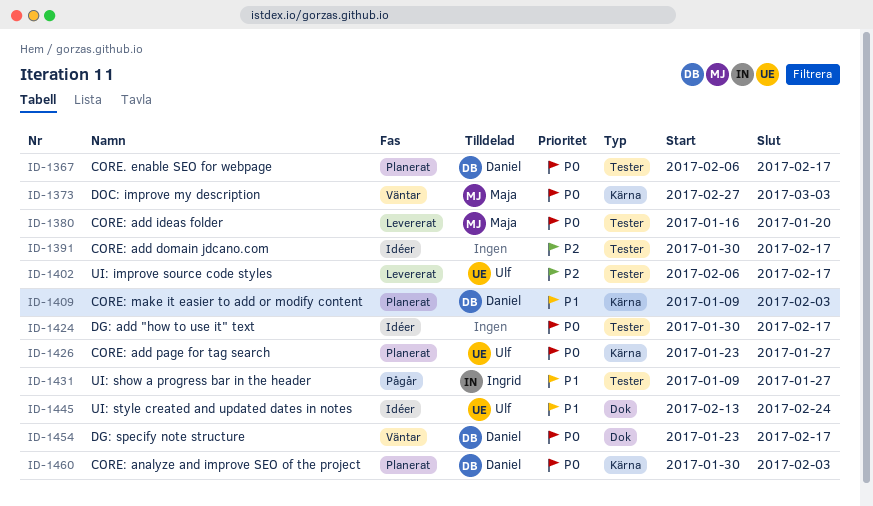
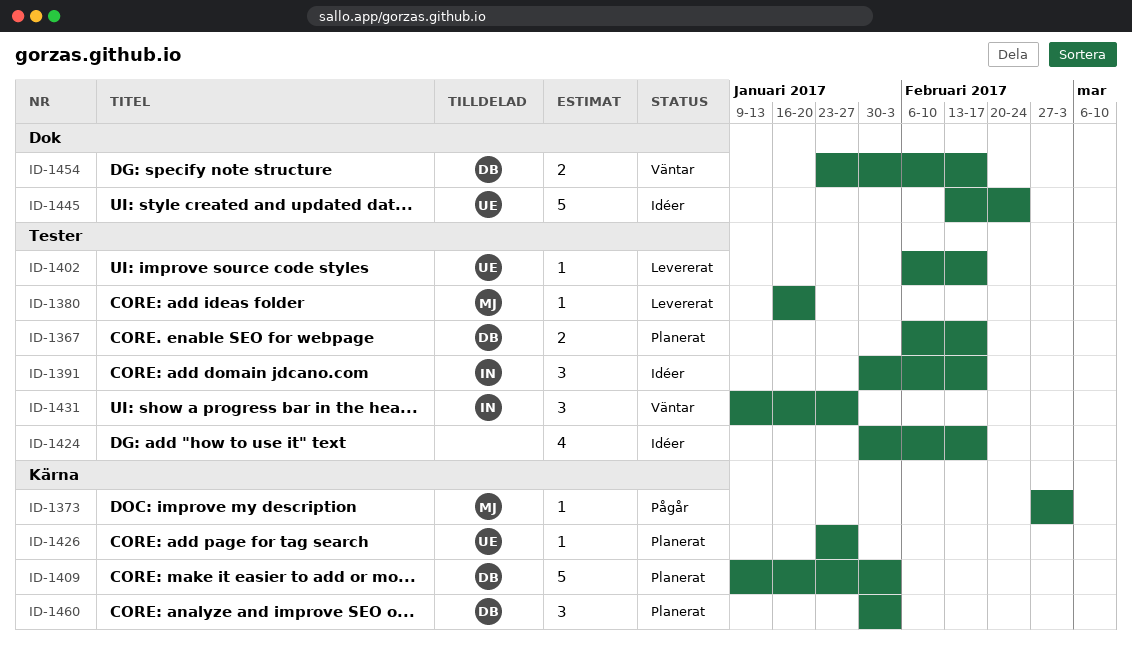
ID-1373, status: Väntar -> Pågår
ID-1391, owner: none -> Ingrid
ID-1431, status: Pågår -> Väntar

